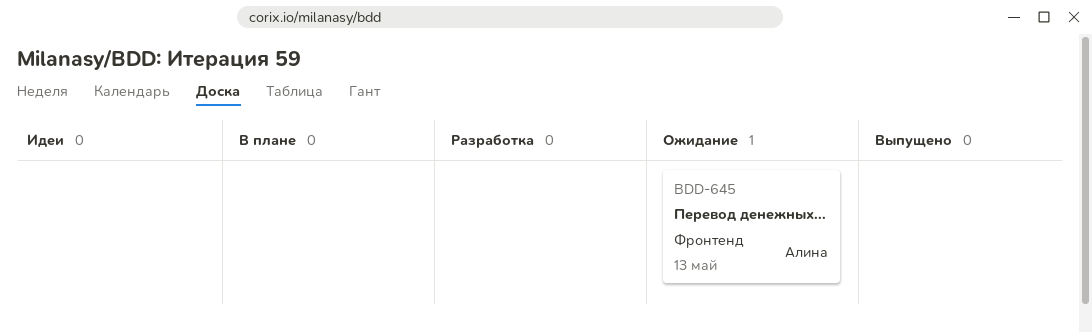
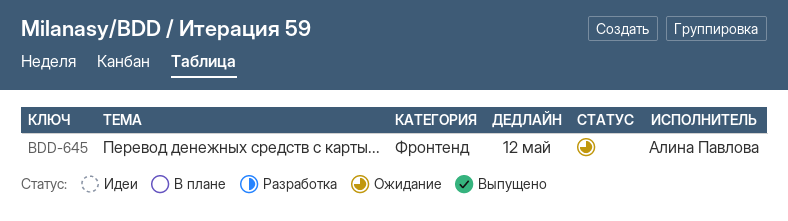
BDD-645, due: May 13 -> May 12

